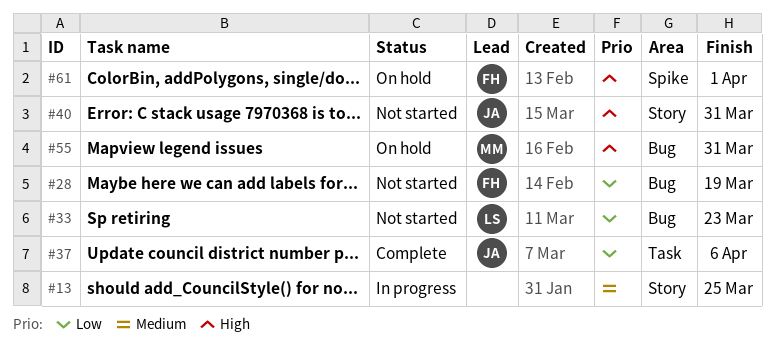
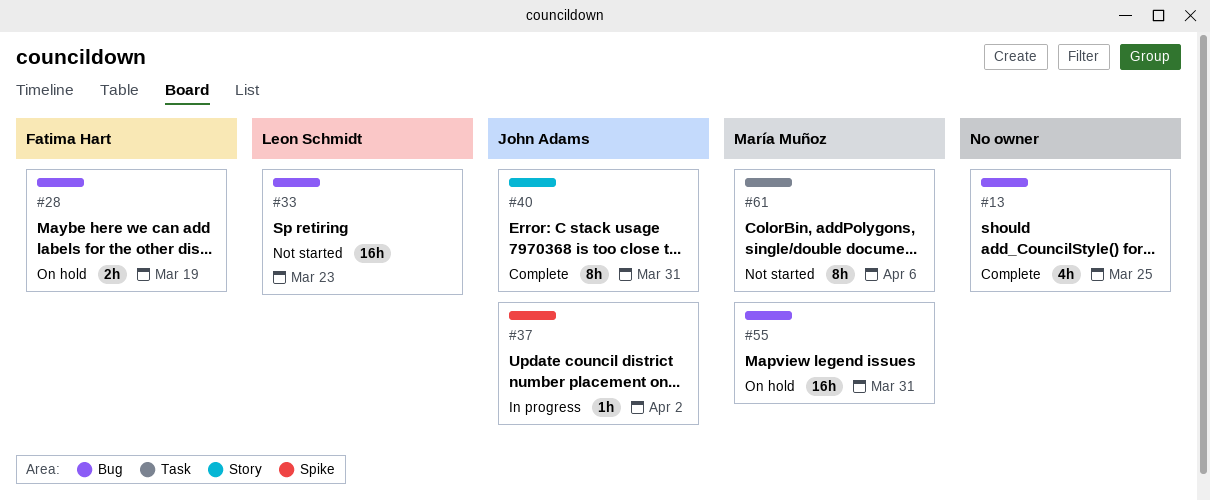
#13, status: In progress -> Complete
#13, label: Story -> Bug
#28, status: Not started -> On hold
#37, status: Complete -> In progress
#37, label: Task -> Spike
#37, due: Apr 6 -> Apr 2
#40, status: Not started -> Complete
#61, status: On hold -> Not started
#61, owner: Fatima Hart -> María Muñoz
#61, label: Spike -> Task
#61, due: Apr 1 -> Apr 6

